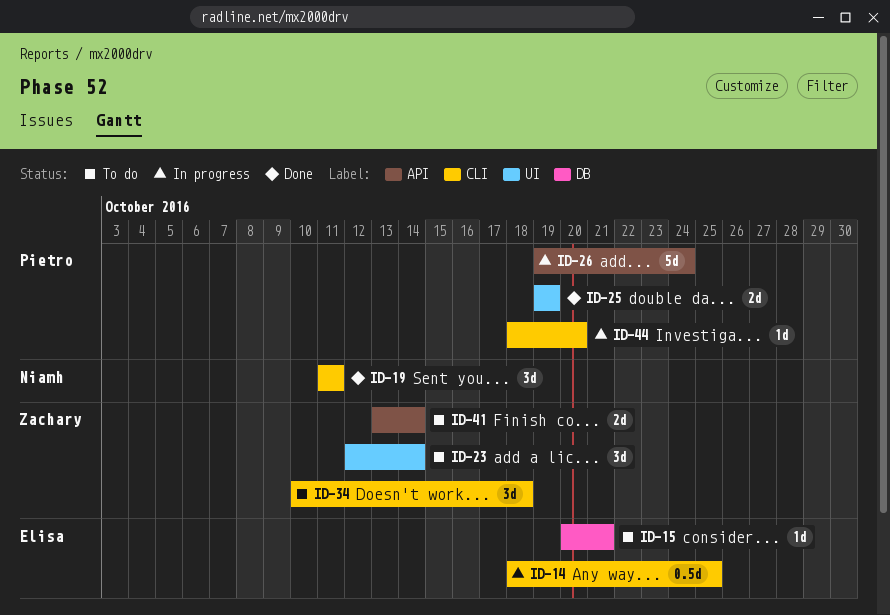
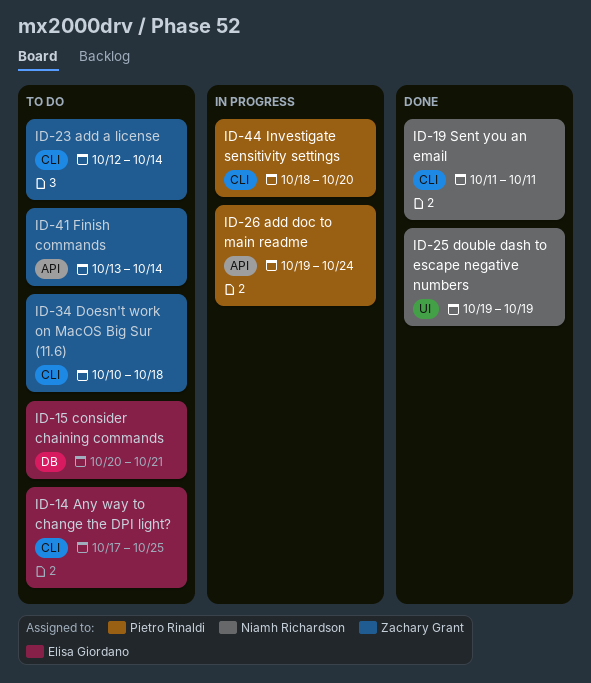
ID-14, status: In progress -> To do
ID-14, start: Oct 18 -> Oct 17
ID-23, label: UI -> CLI
ID-25, owner: Pietro Rinaldi -> Niamh Richardson

